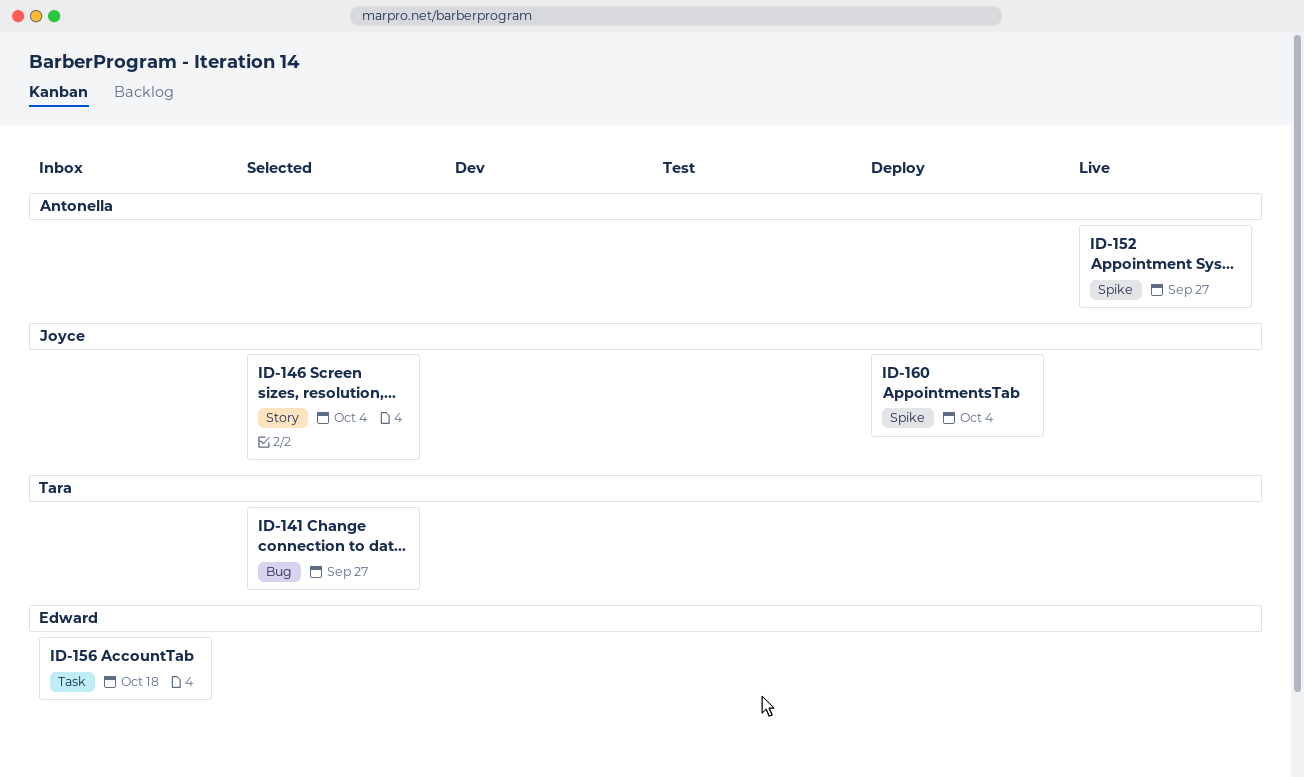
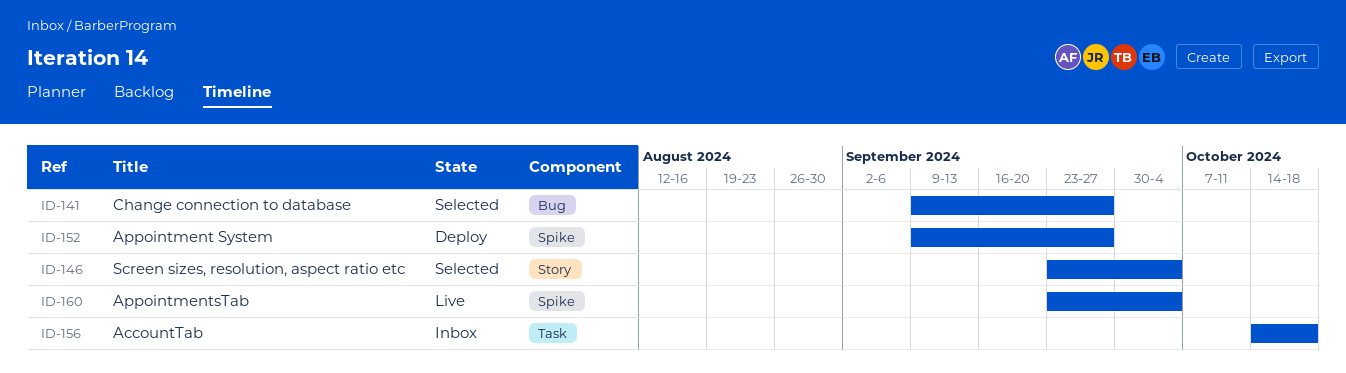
ID-152, status: Live -> Deploy
ID-160, status: Deploy -> Live

